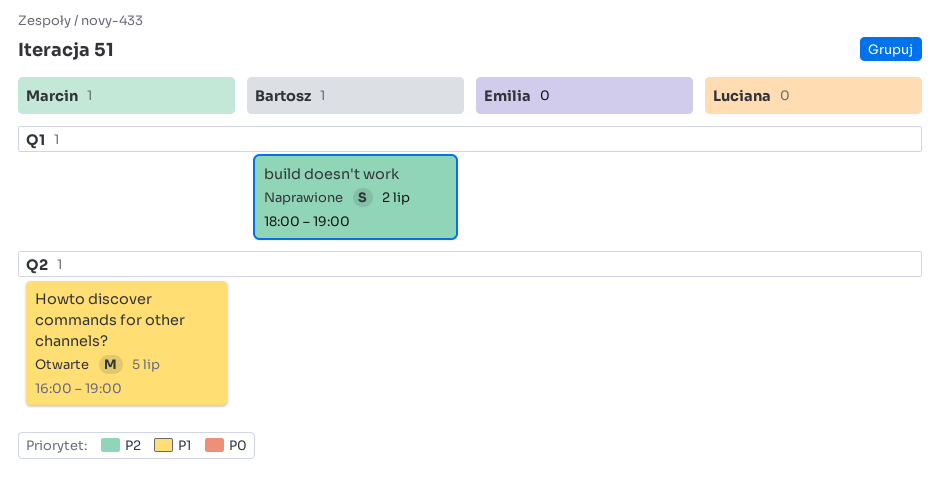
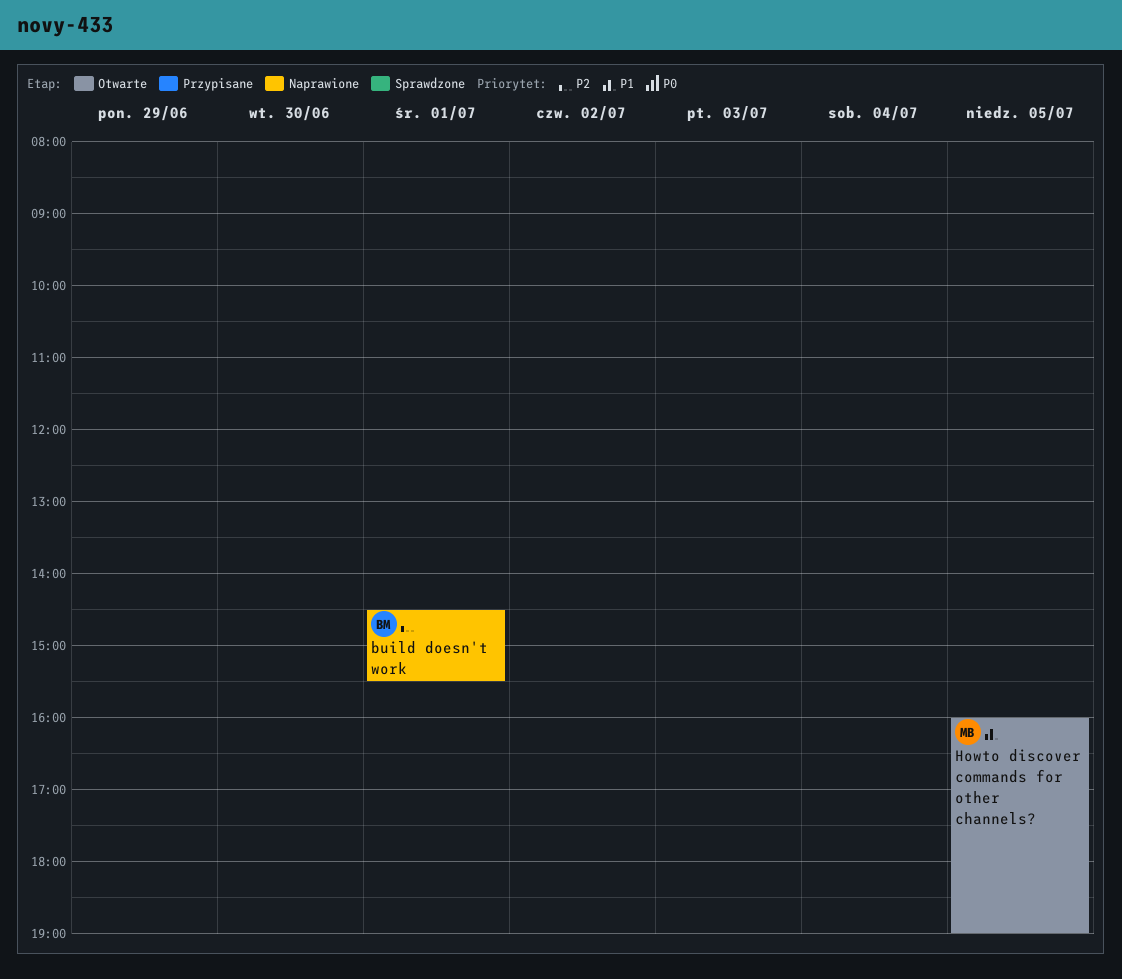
build doesn't work, day: Jul 2 -> Jul 1
build doesn't work, begins: 18:00 -> 14:30
build doesn't work, ends: 19:00 -> 15:30

